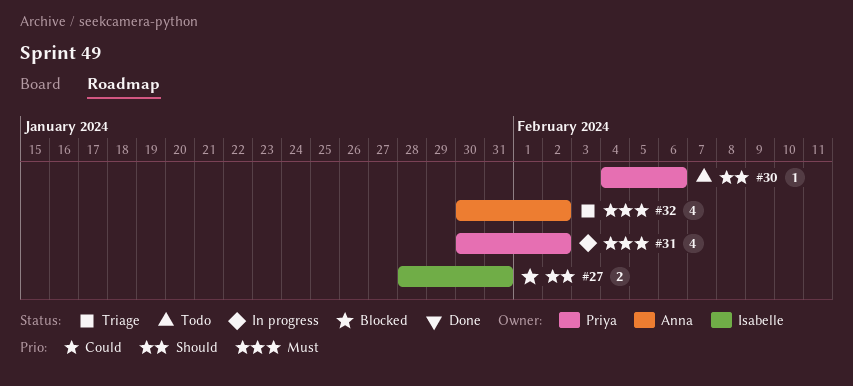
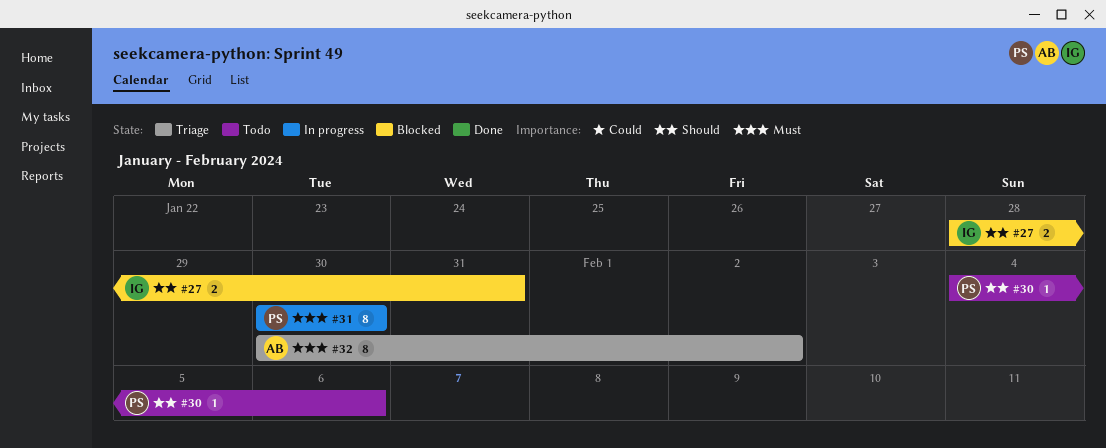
#31, estimate: 4 -> 8
#31, due: Feb 2 -> Jan 30
#32, estimate: 4 -> 8

